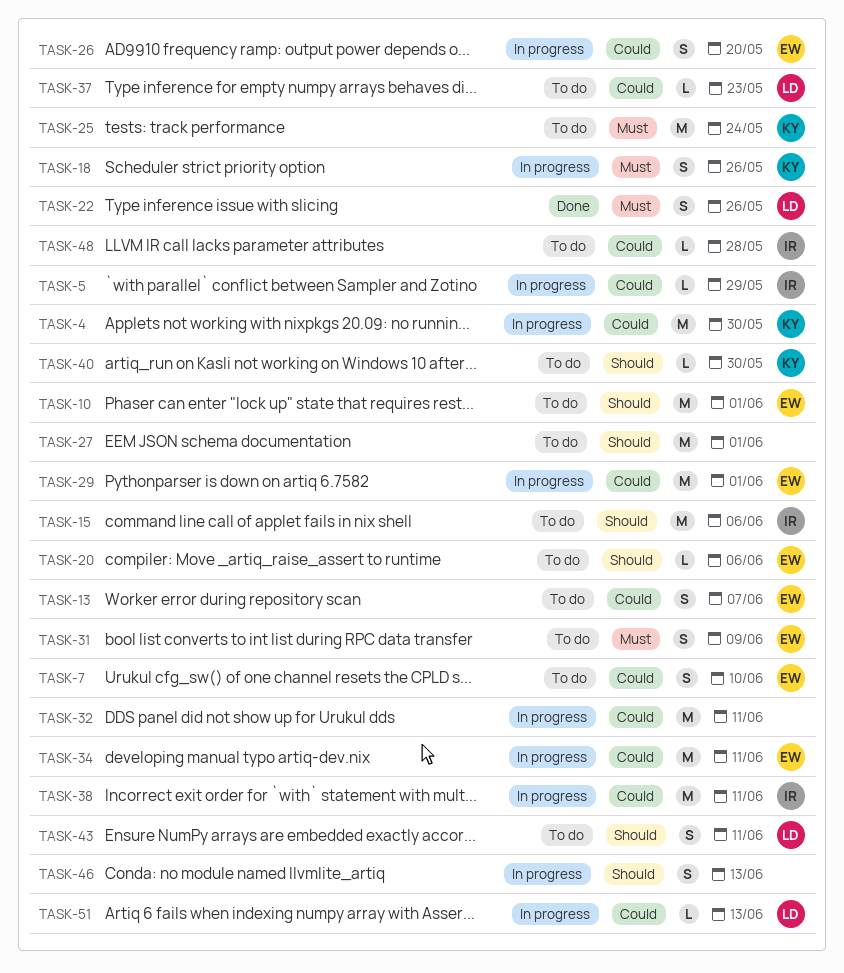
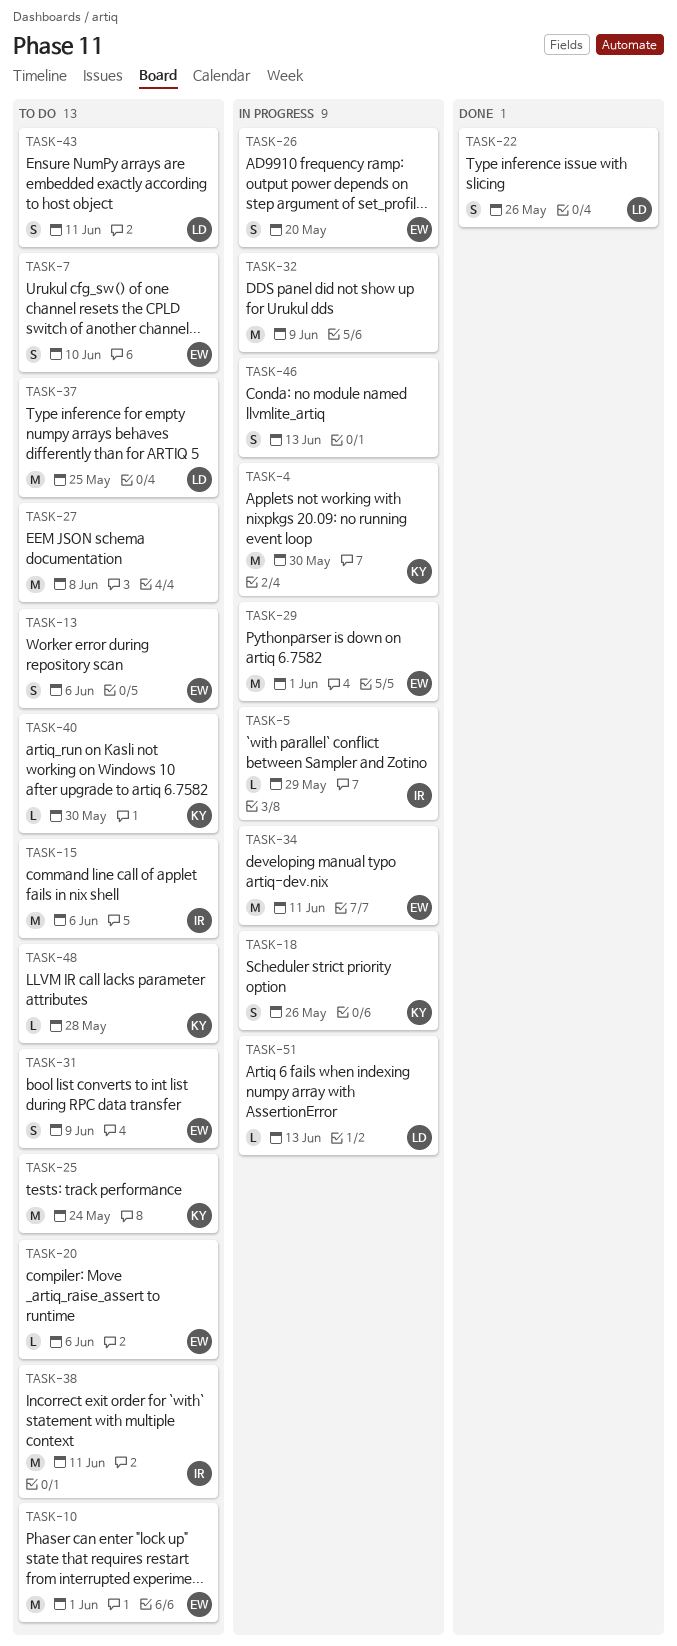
TASK-13, due: Jun 7 -> Jun 6
TASK-27, due: Jun 1 -> Jun 8
TASK-32, due: Jun 11 -> Jun 9
TASK-37, estimate: L -> M
TASK-37, due: May 23 -> May 25
TASK-38, status: In progress -> To do
TASK-48, owner: IR -> KY

